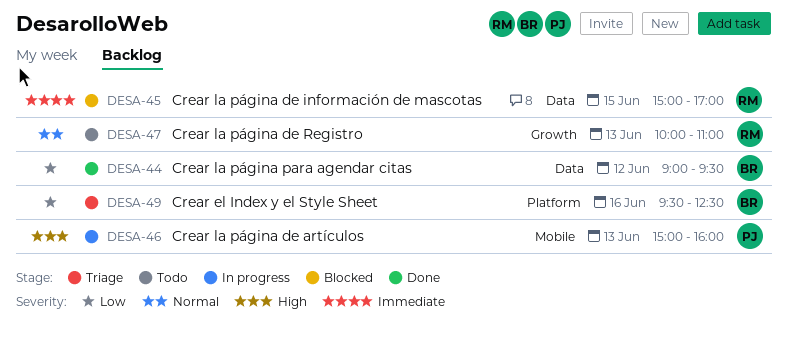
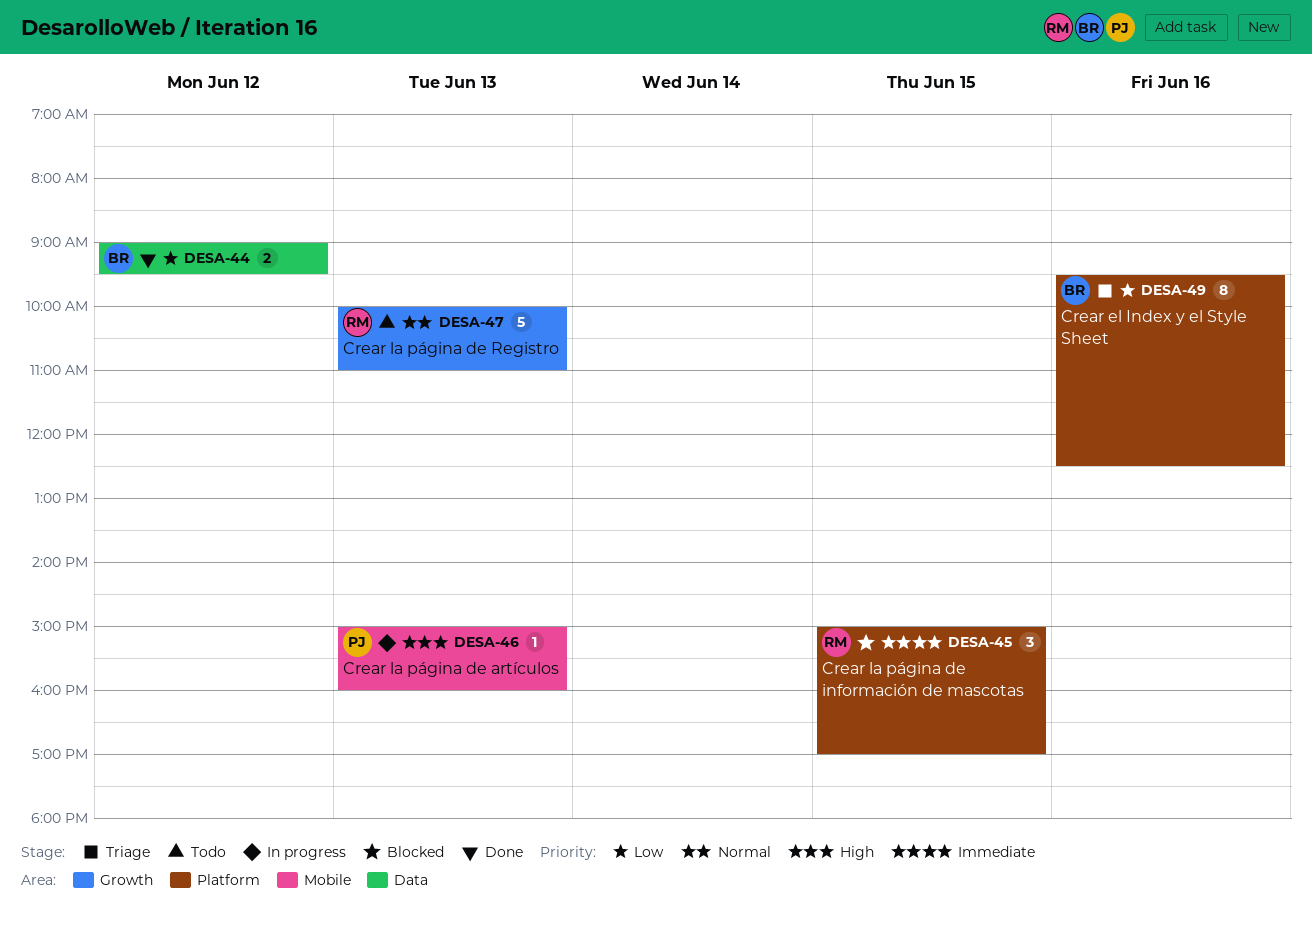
DESA-45, label: Data -> Platform

